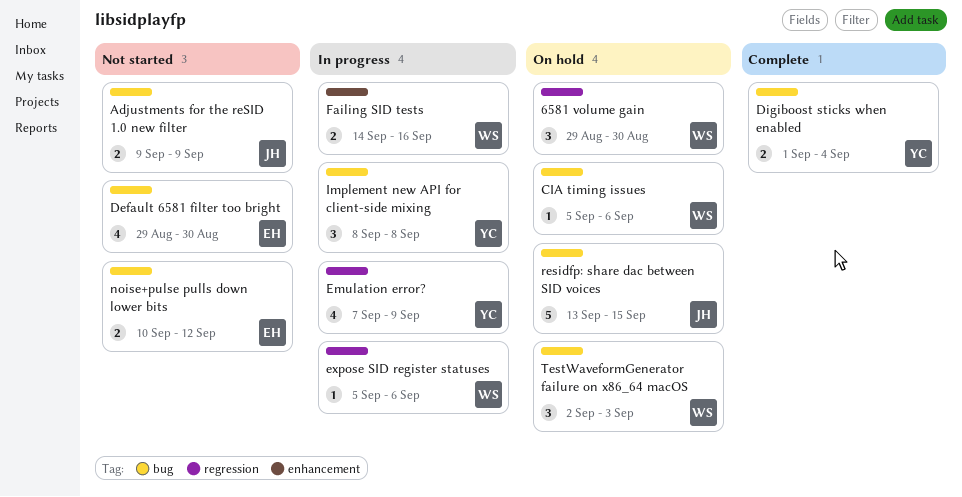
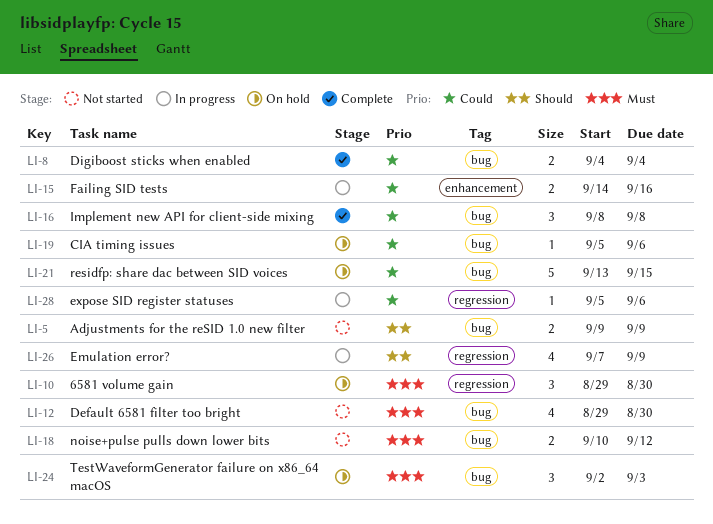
Digiboost sticks when enabled, start: Sep 1 -> Sep 4
Implement new API for client-side mixing, status: In progress -> Complete

